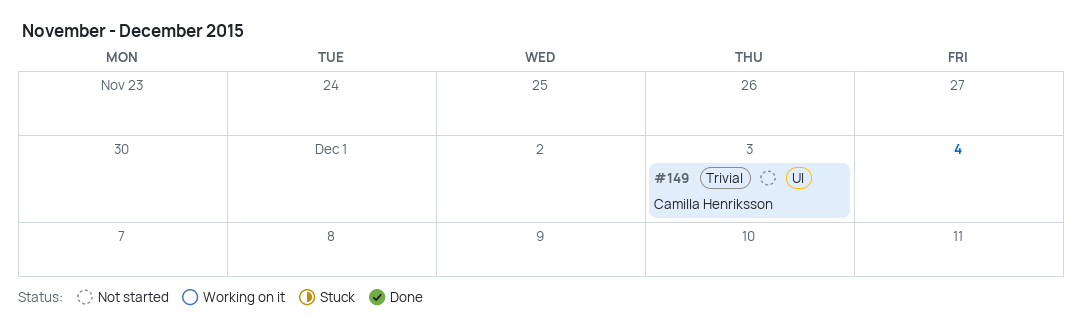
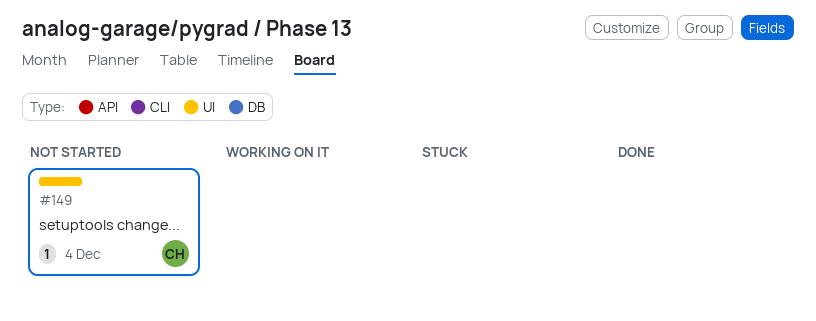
#149, due: Dec 3 -> Dec 4

